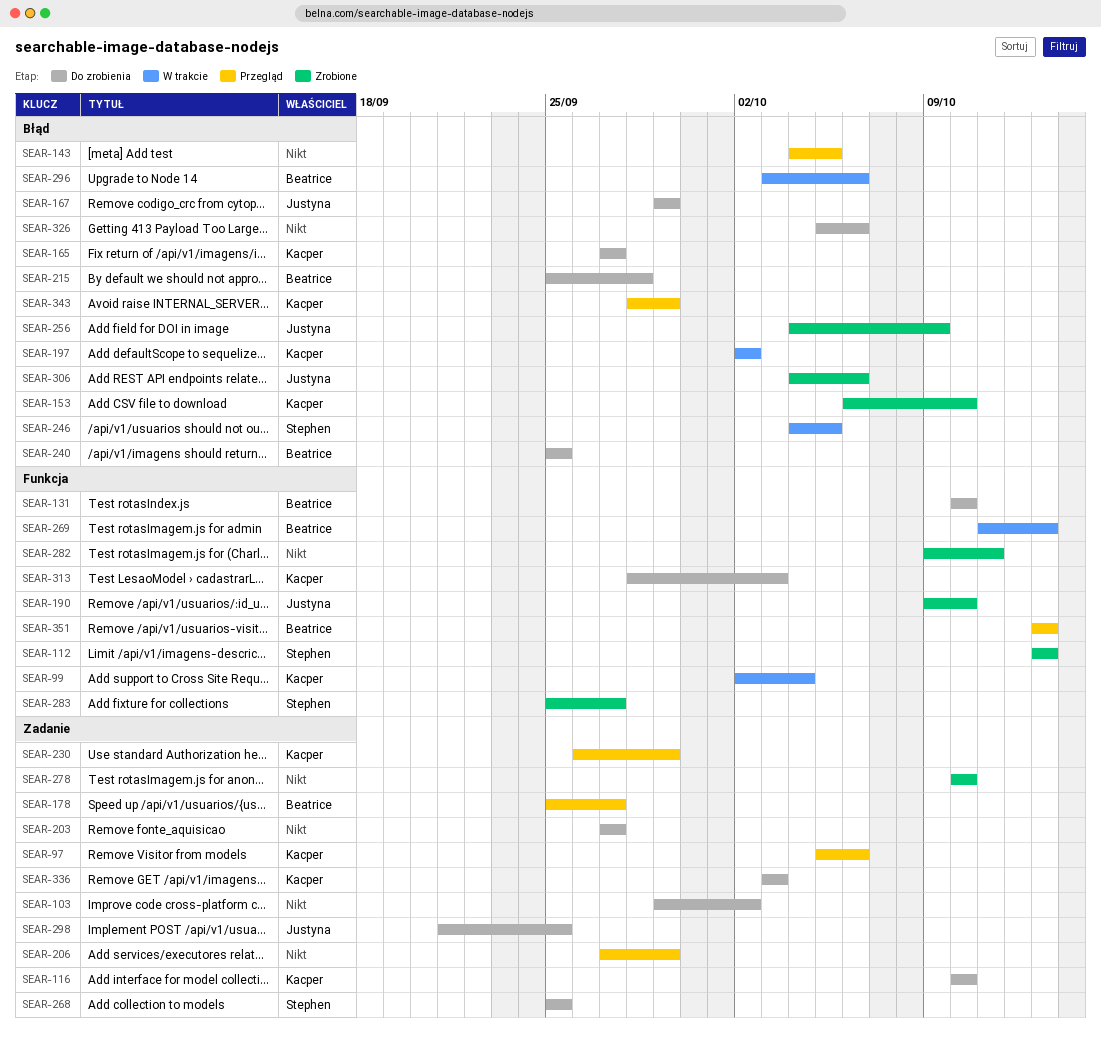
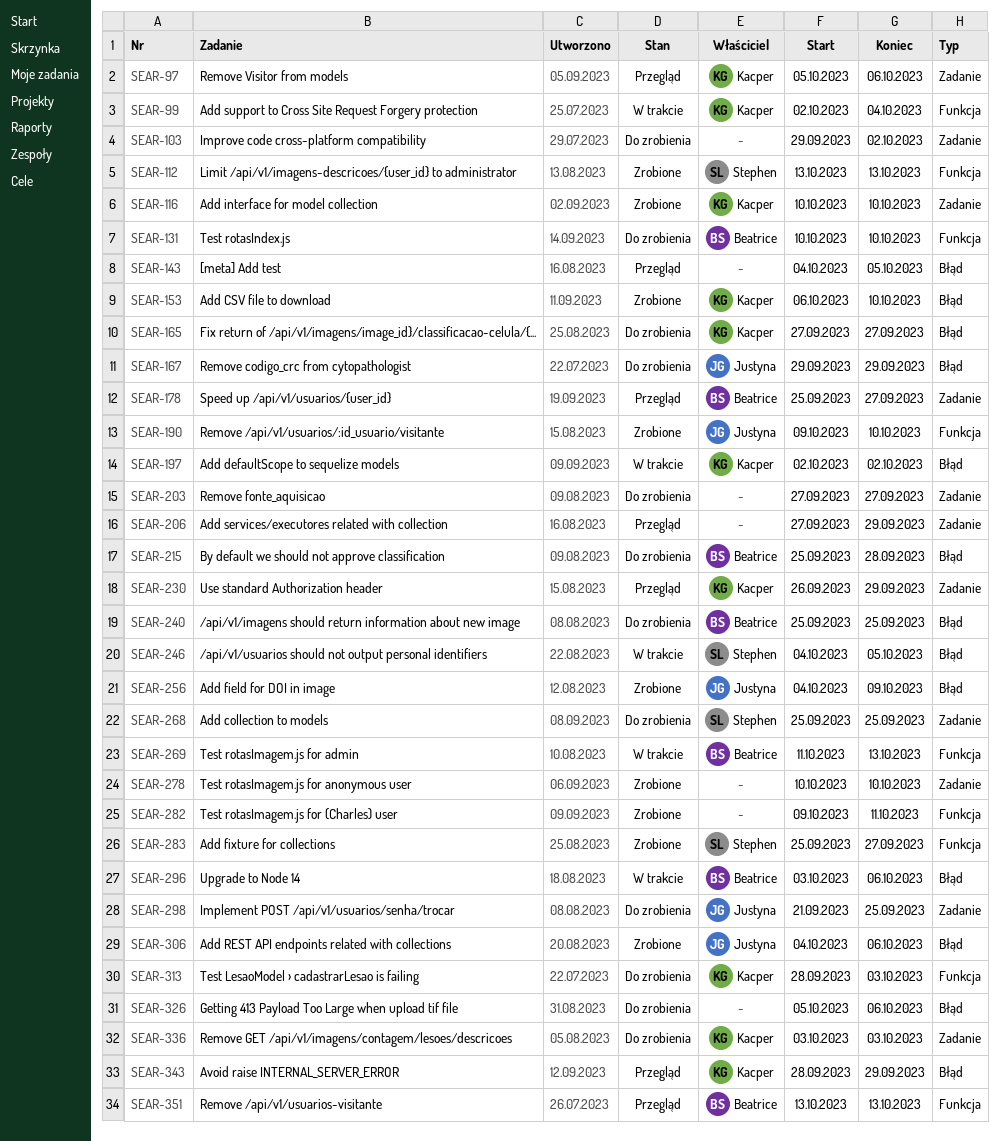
SEAR-116, status: Do zrobienia -> Zrobione

